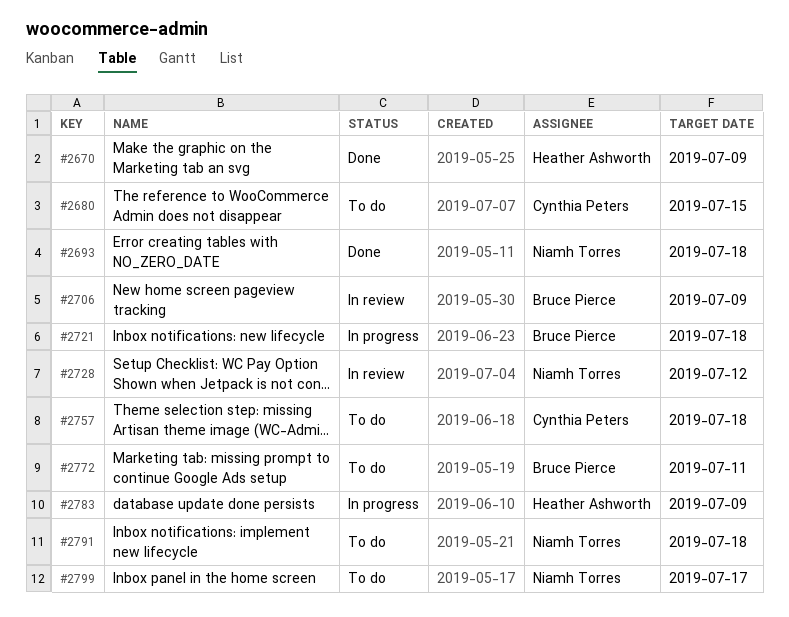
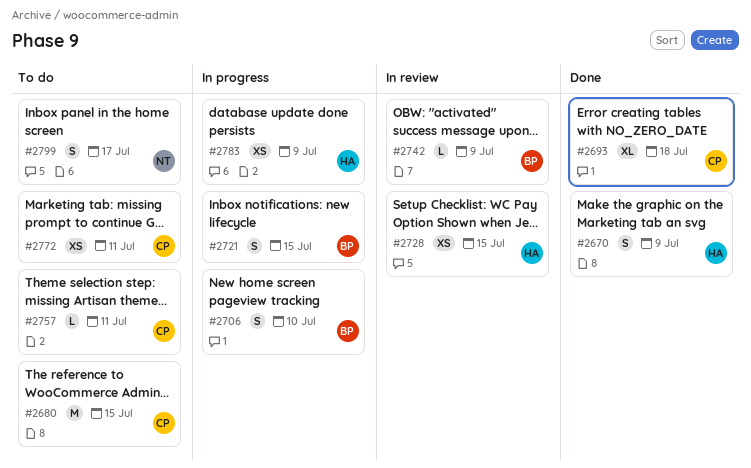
#2693, owner: Niamh Torres -> Cynthia Peters
#2706, status: In review -> In progress
#2706, due: Jul 9 -> Jul 10
#2721, due: Jul 18 -> Jul 15
#2728, owner: Niamh Torres -> Heather Ashworth
#2728, due: Jul 12 -> Jul 15
#2742: none -> present
#2757, due: Jul 18 -> Jul 11
#2772, owner: Bruce Pierce -> Cynthia Peters
#2791: present -> none

